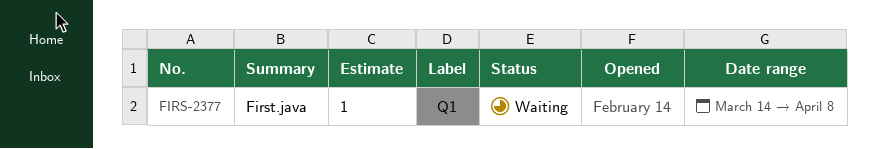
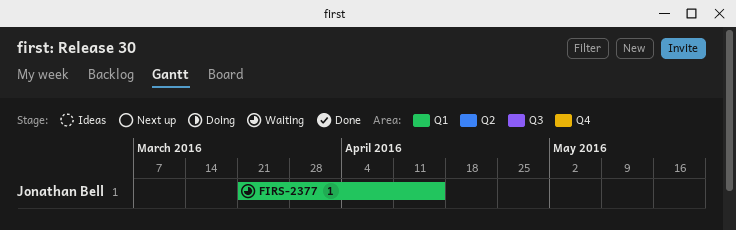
FIRS-2377, start: Mar 14 -> Mar 21
FIRS-2377, due: Apr 8 -> Apr 15

